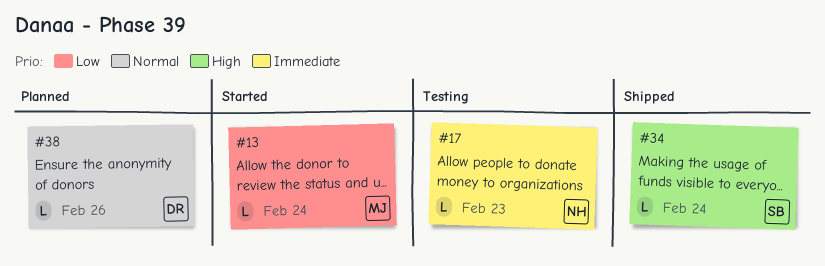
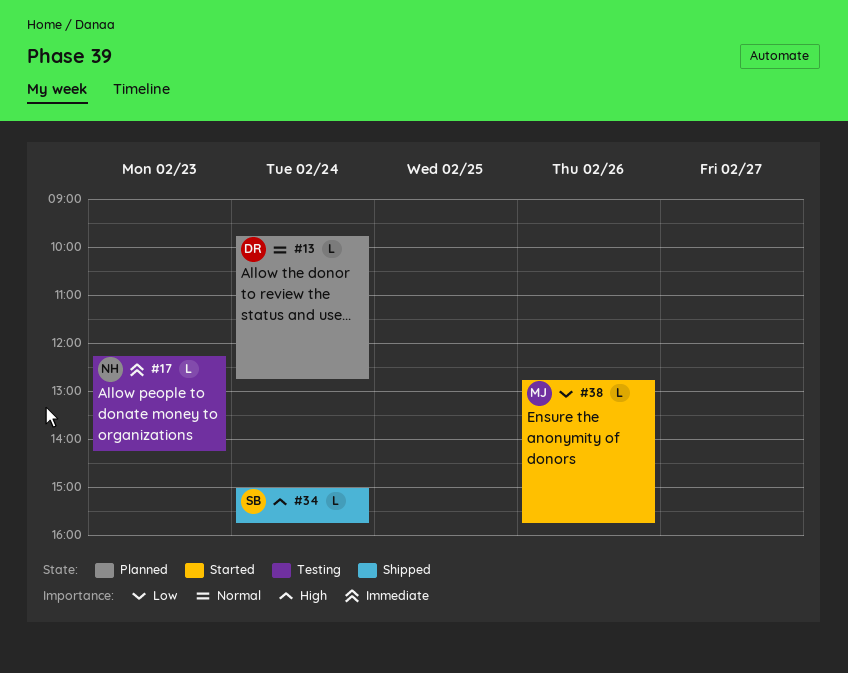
#13, status: Started -> Planned
#13, owner: MJ -> DR
#13, priority: Low -> Normal
#38, status: Planned -> Started
#38, owner: DR -> MJ
#38, priority: Normal -> Low

